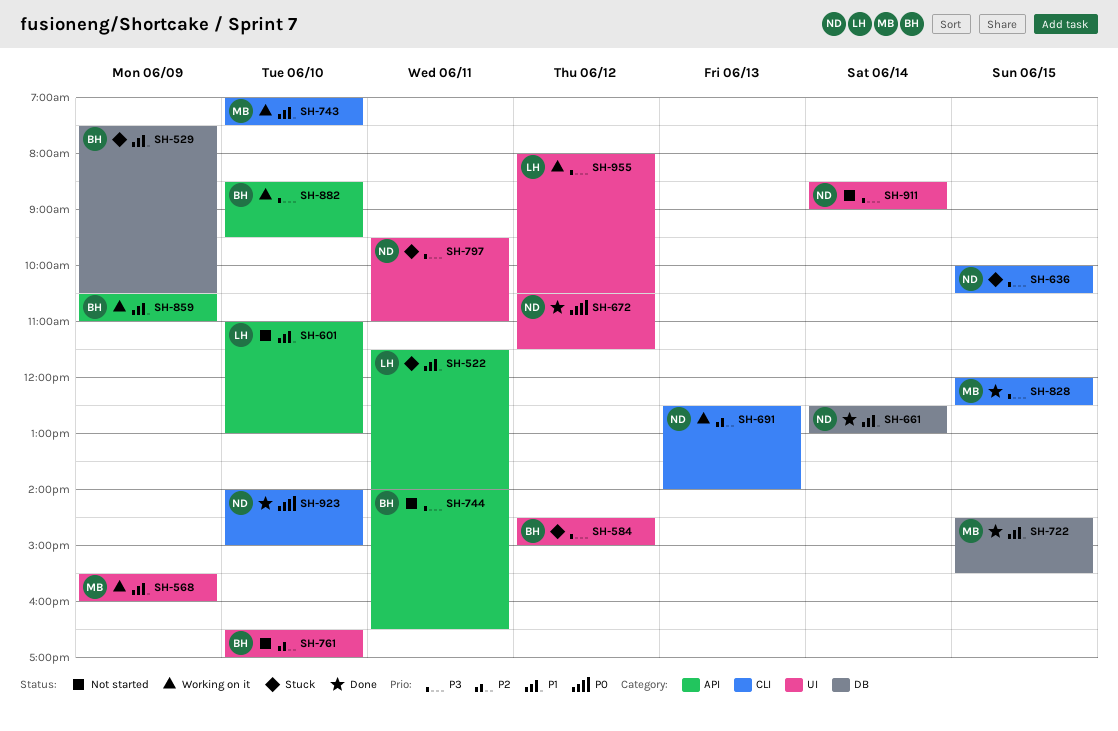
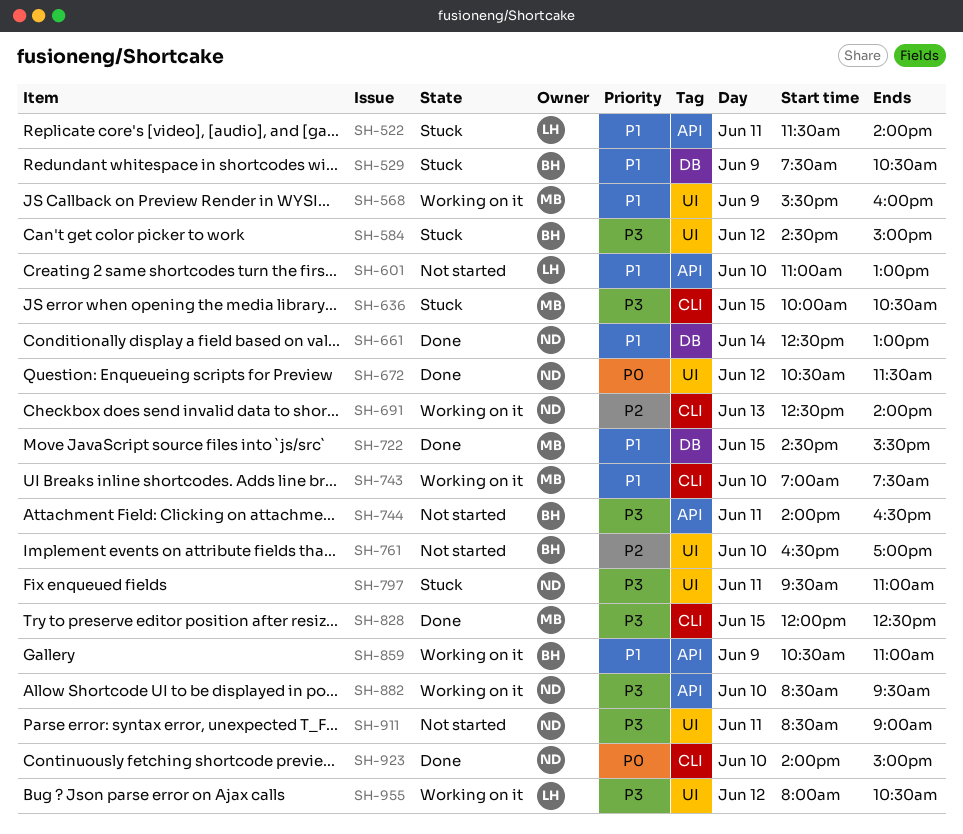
SH-636, owner: ND -> MB
SH-882, owner: BH -> ND
SH-911, day: Jun 14 -> Jun 11

